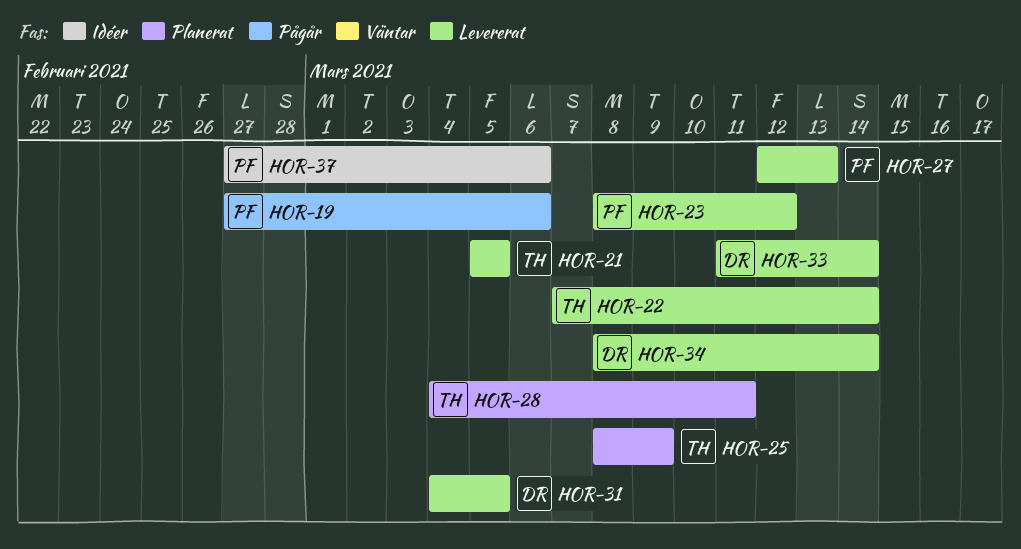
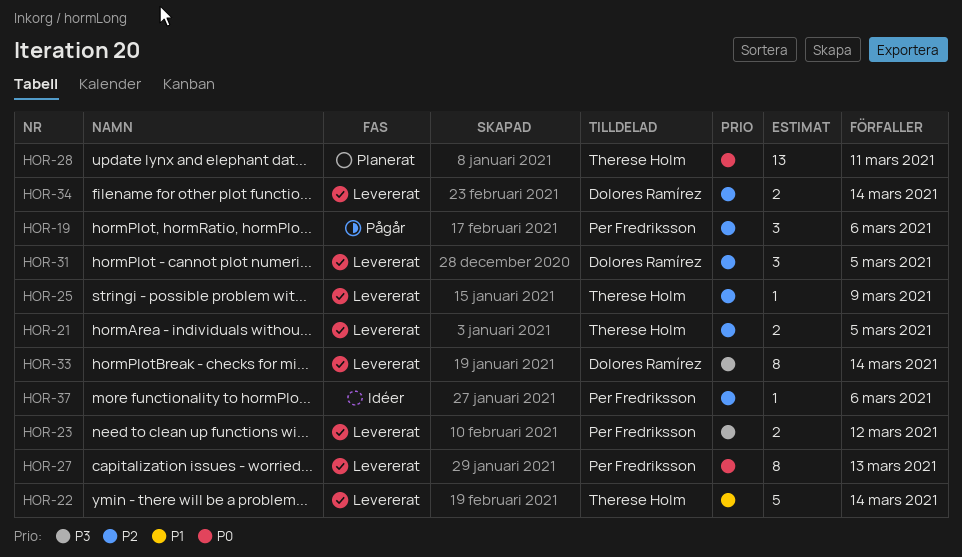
HOR-25, status: Planerat -> Levererat

